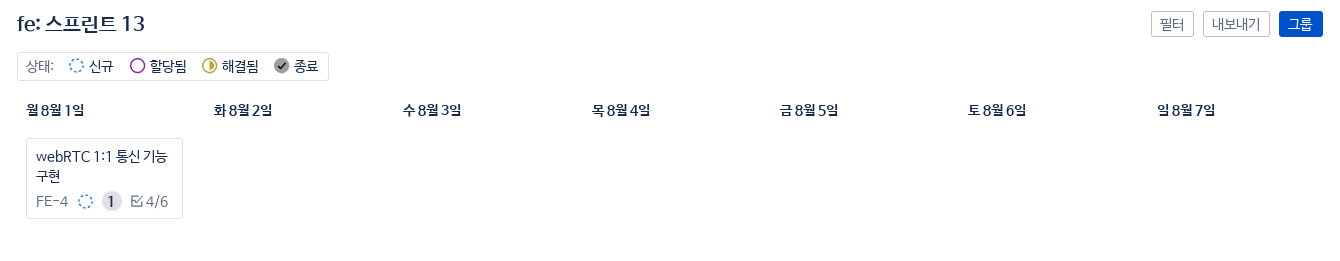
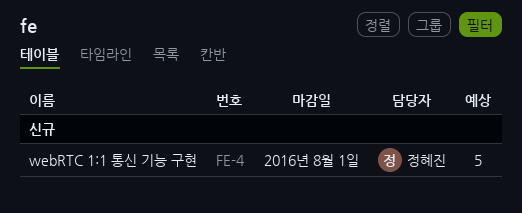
FE-4, estimate: 1 -> 5

